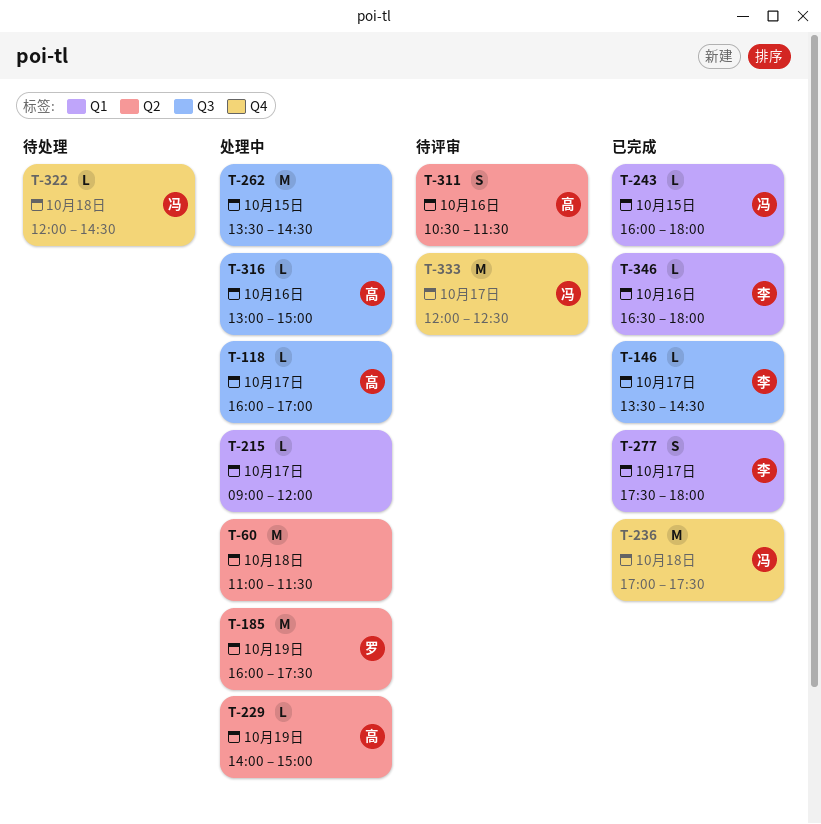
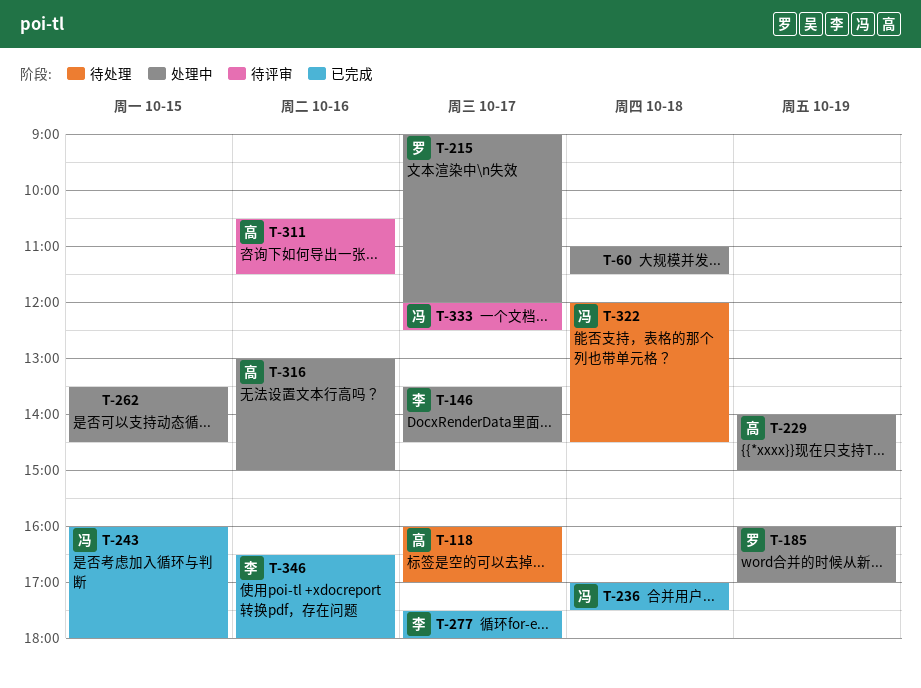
T-118, status: 处理中 -> 待处理
T-146, status: 已完成 -> 处理中
T-185, ends: 17:30 -> 17:00
T-215, owner: none -> 罗

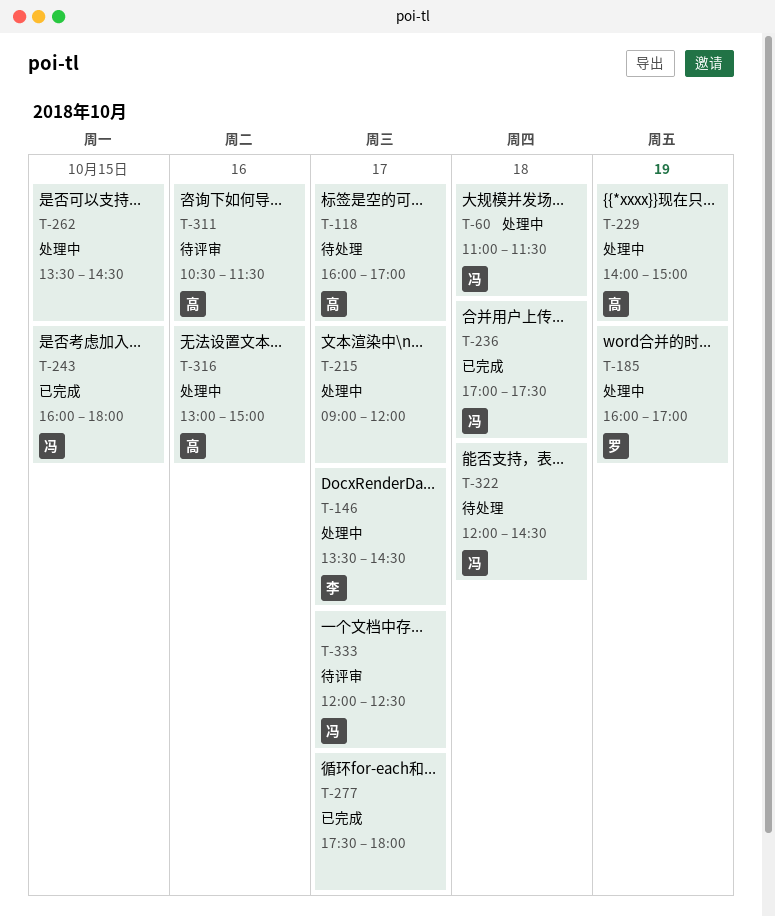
T-60, owner: none -> 冯
T-215, owner: 罗 -> none
T-277, owner: 李 -> none
T-346: present -> none

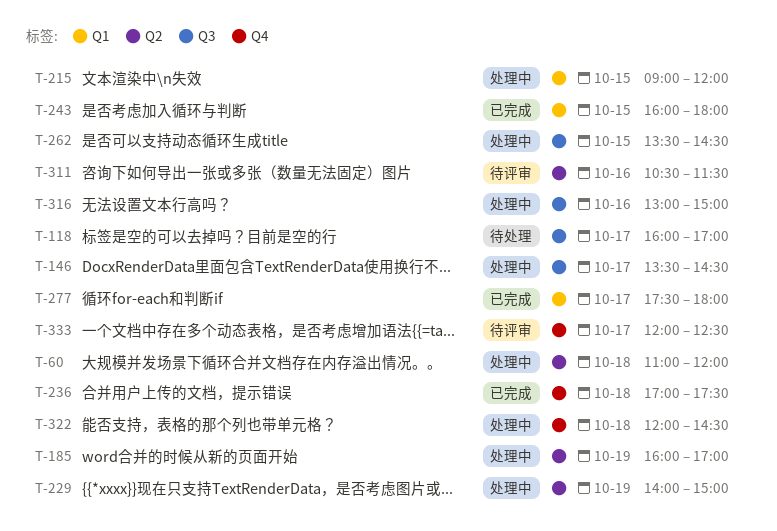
T-60, ends: 11:30 -> 12:00
T-215, day: Oct 17 -> Oct 15
T-322, status: 待处理 -> 处理中

